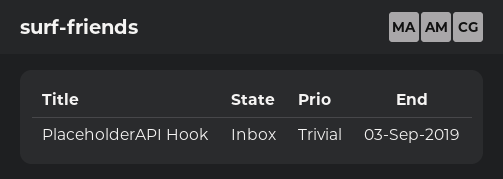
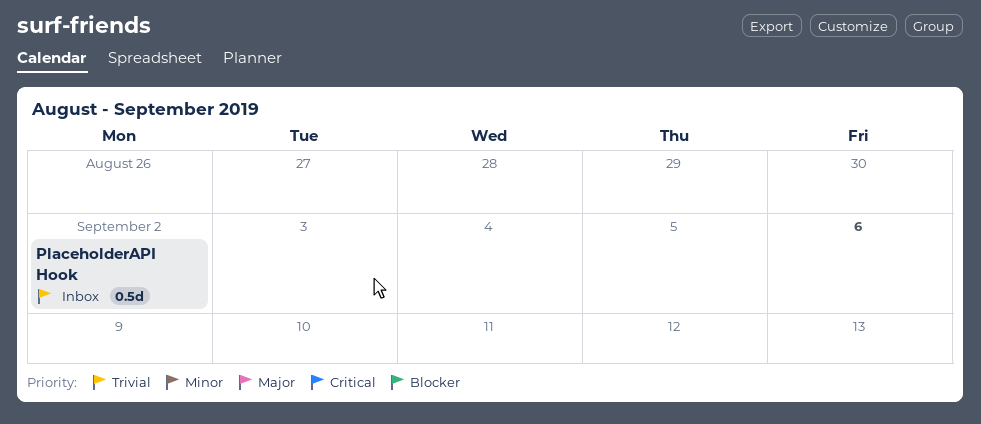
PlaceholderAPI Hook, due: Sep 3 -> Sep 2

